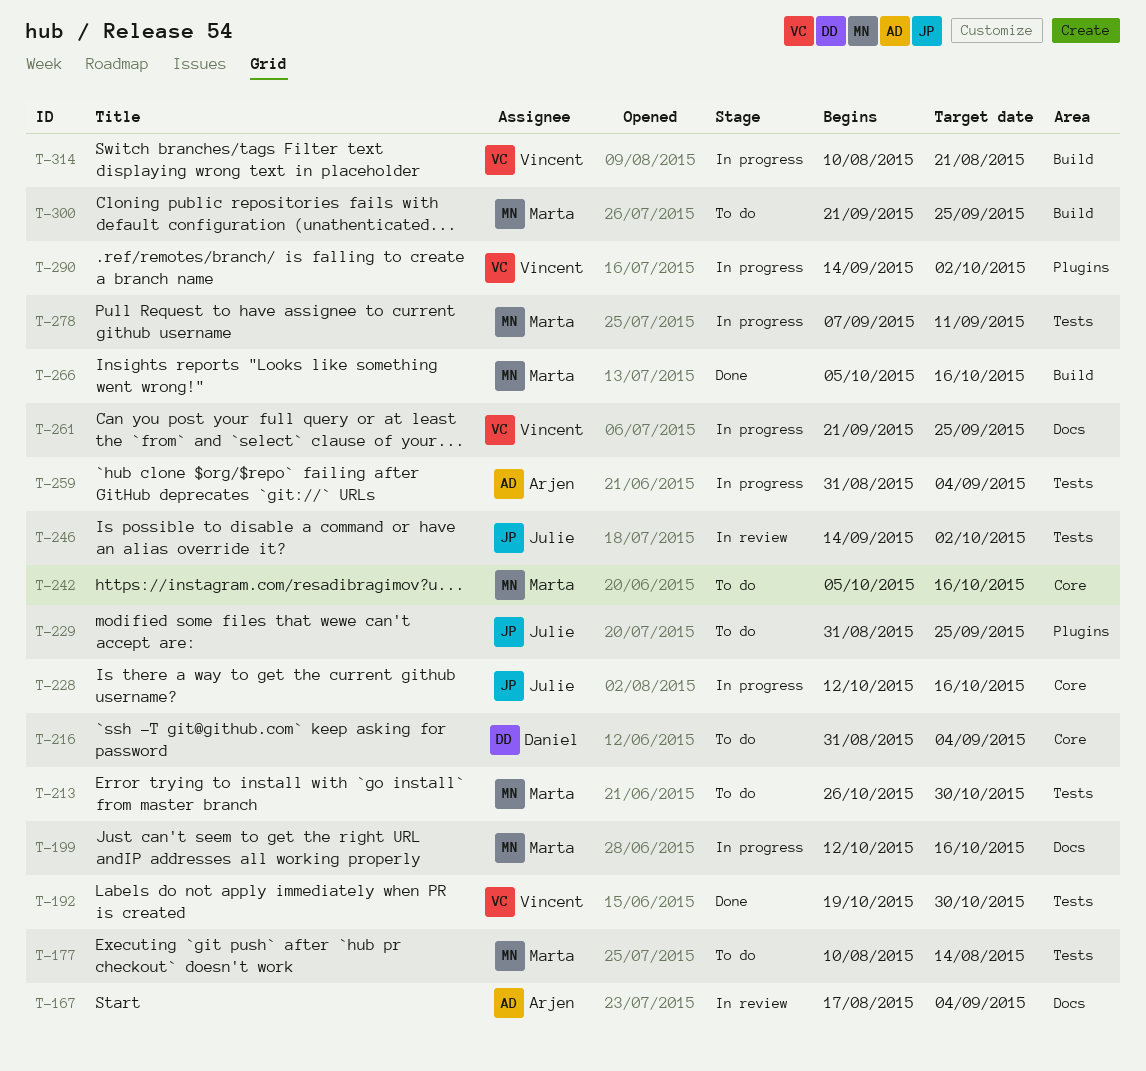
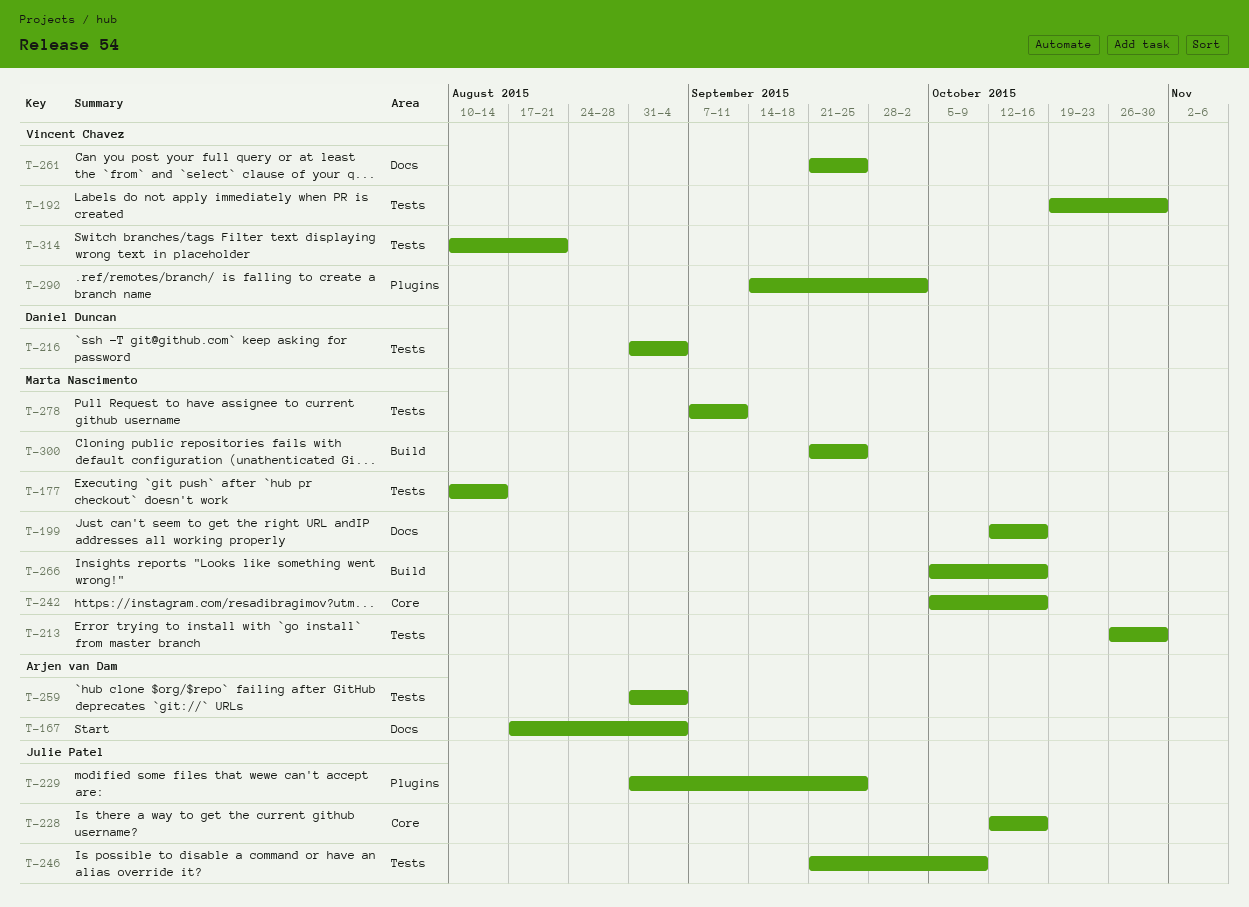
T-216, label: Core -> Tests
T-246, start: Sep 14 -> Sep 21
T-246, due: Oct 2 -> Oct 9
T-314, label: Build -> Tests

